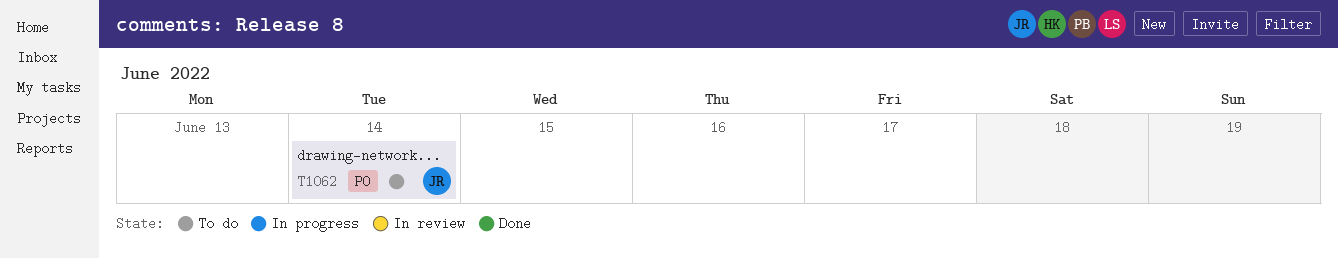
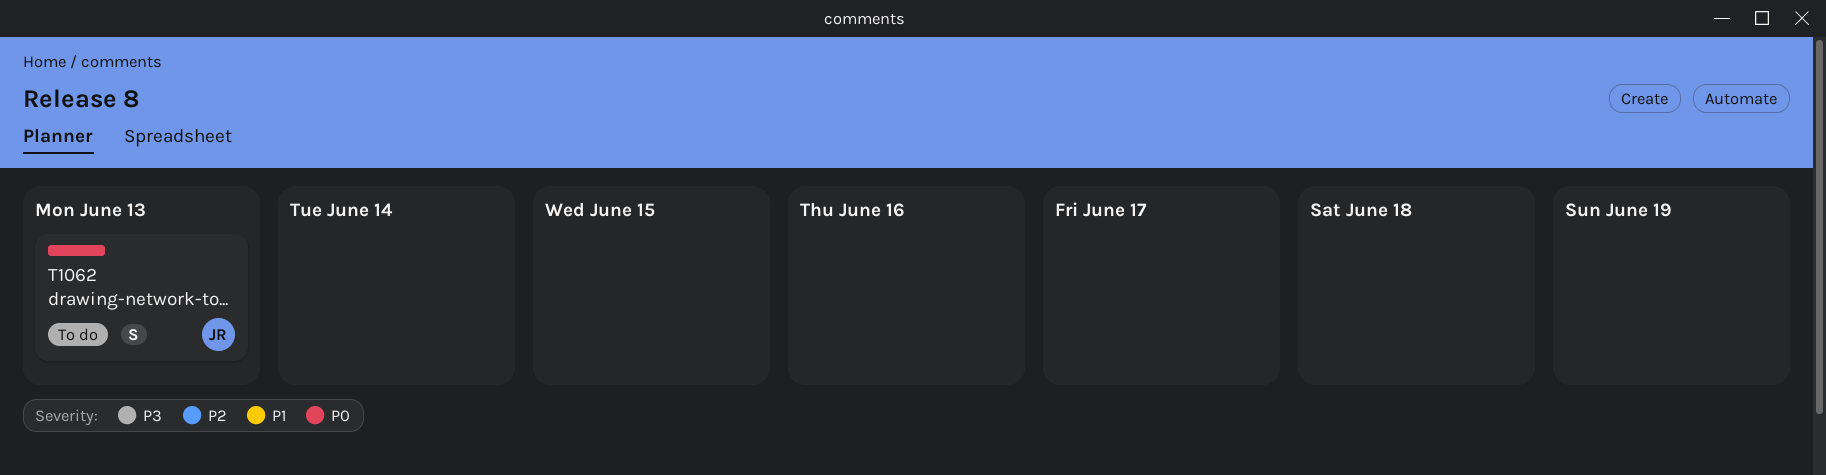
T1062, due: Jun 14 -> Jun 13

